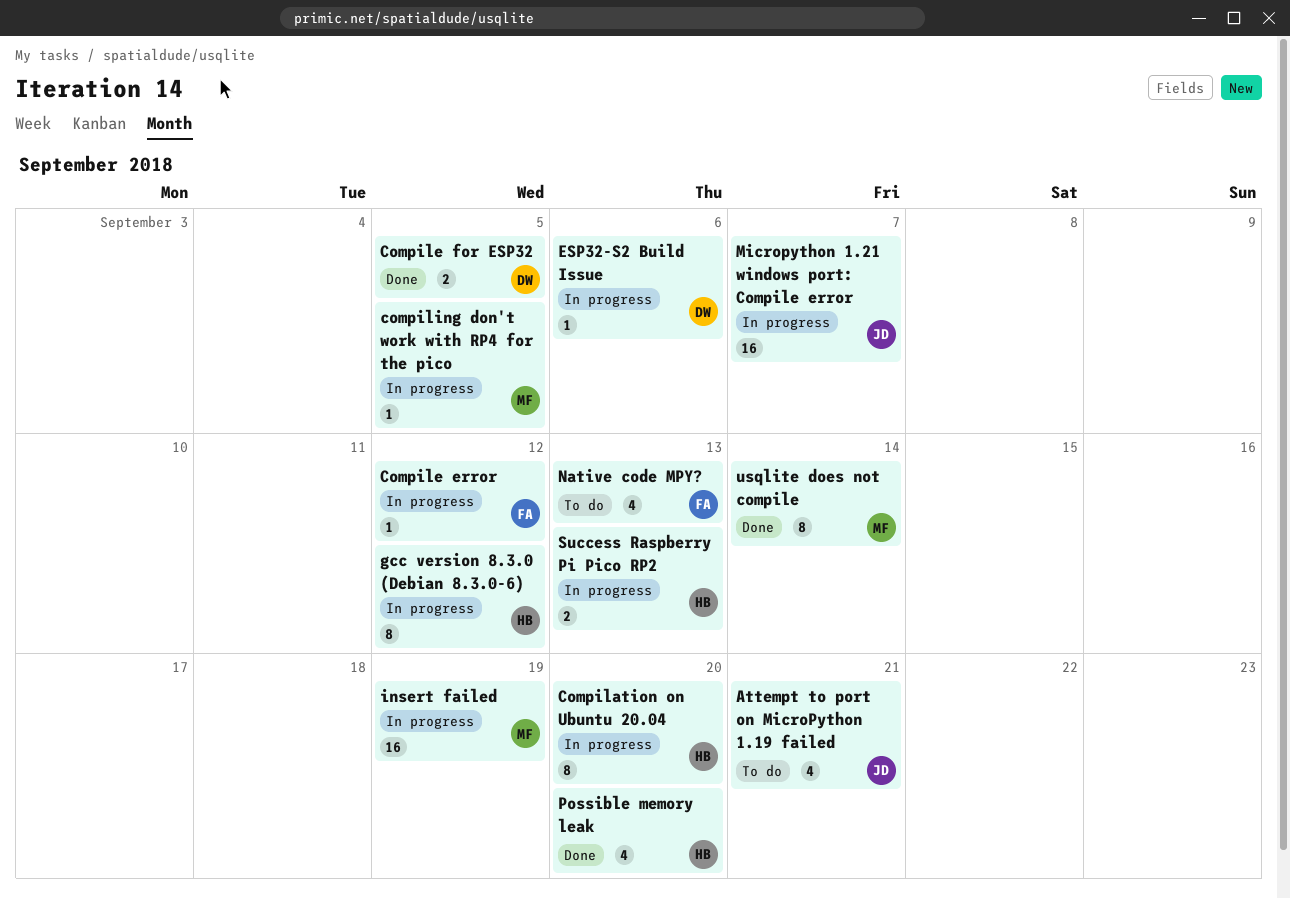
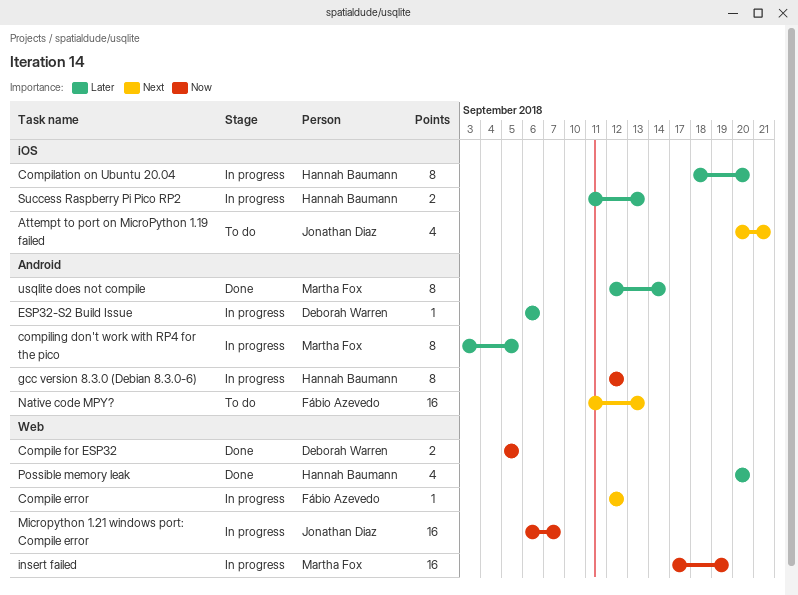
compiling don't work with RP4 for the pico, estimate: 1 -> 8
Native code MPY?, estimate: 4 -> 16

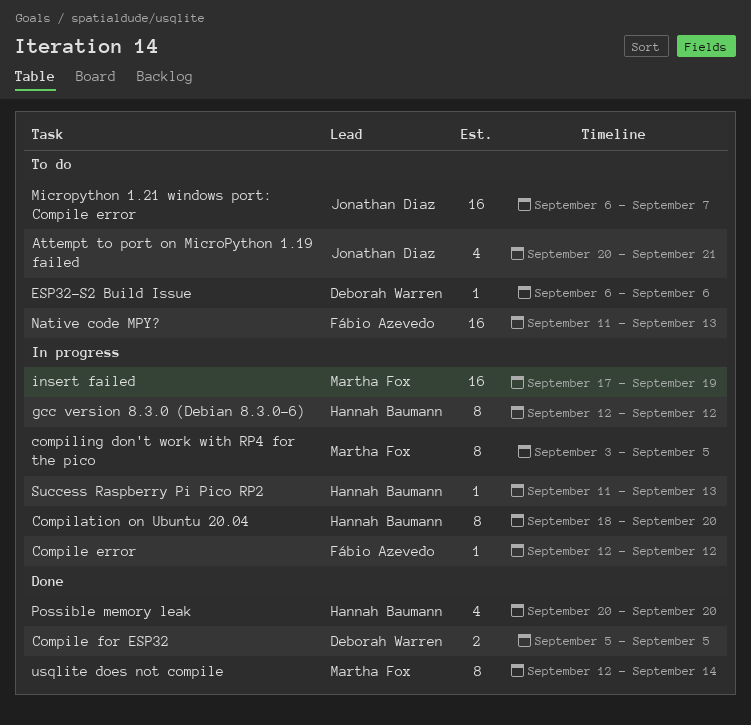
ESP32-S2 Build Issue, status: In progress -> To do
Micropython 1.21 windows port: Compile error, status: In progress -> To do
Success Raspberry Pi Pico RP2, estimate: 2 -> 1

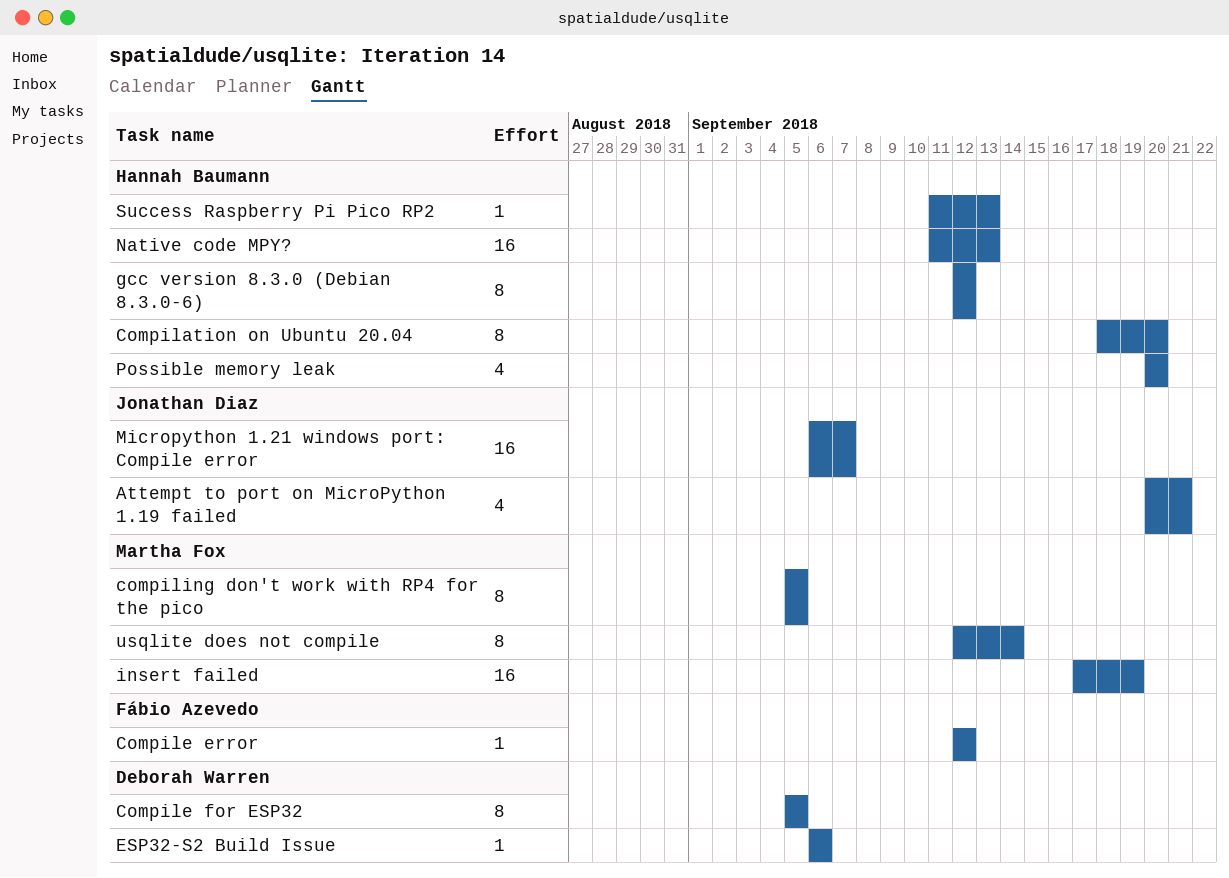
Compile for ESP32, estimate: 2 -> 8
compiling don't work with RP4 for the pico, start: Sep 3 -> Sep 5
Native code MPY?, owner: Fábio Azevedo -> Hannah Baumann

